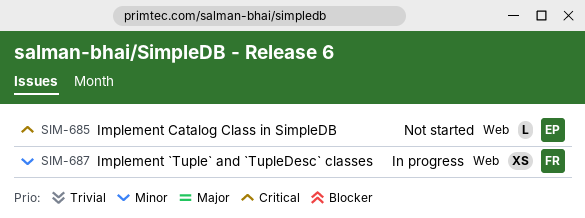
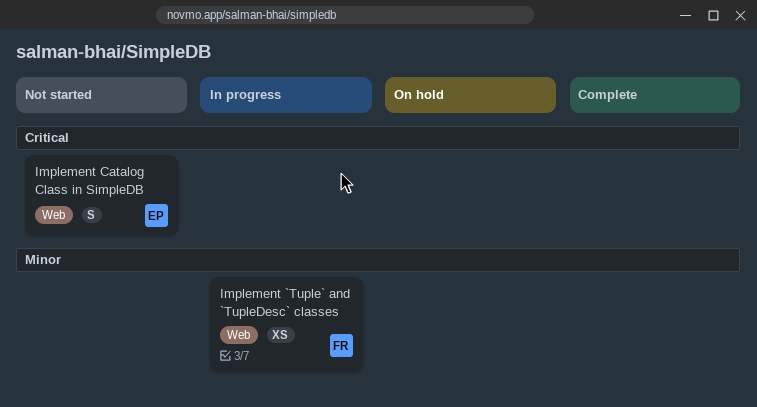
Implement Catalog Class in SimpleDB, estimate: L -> S

